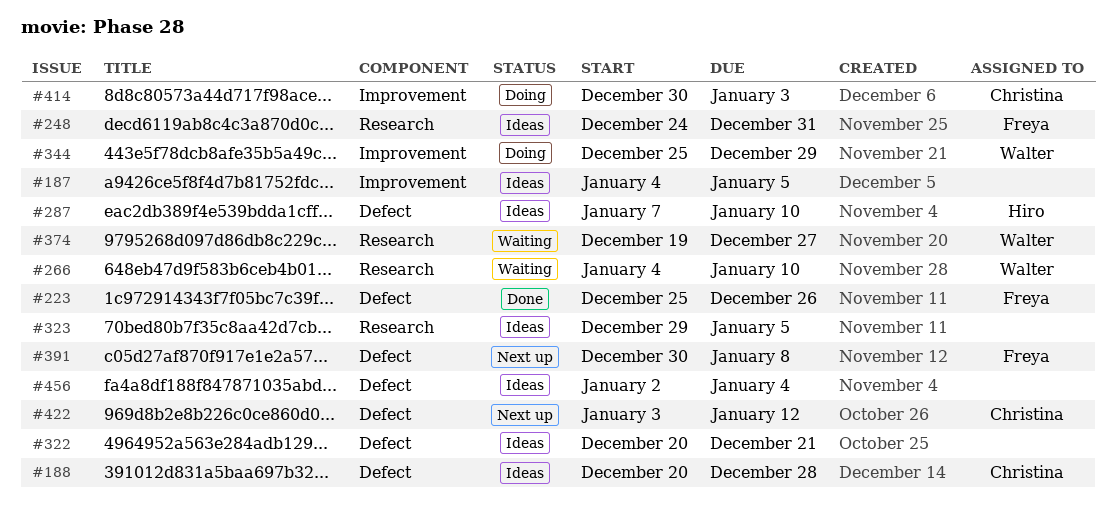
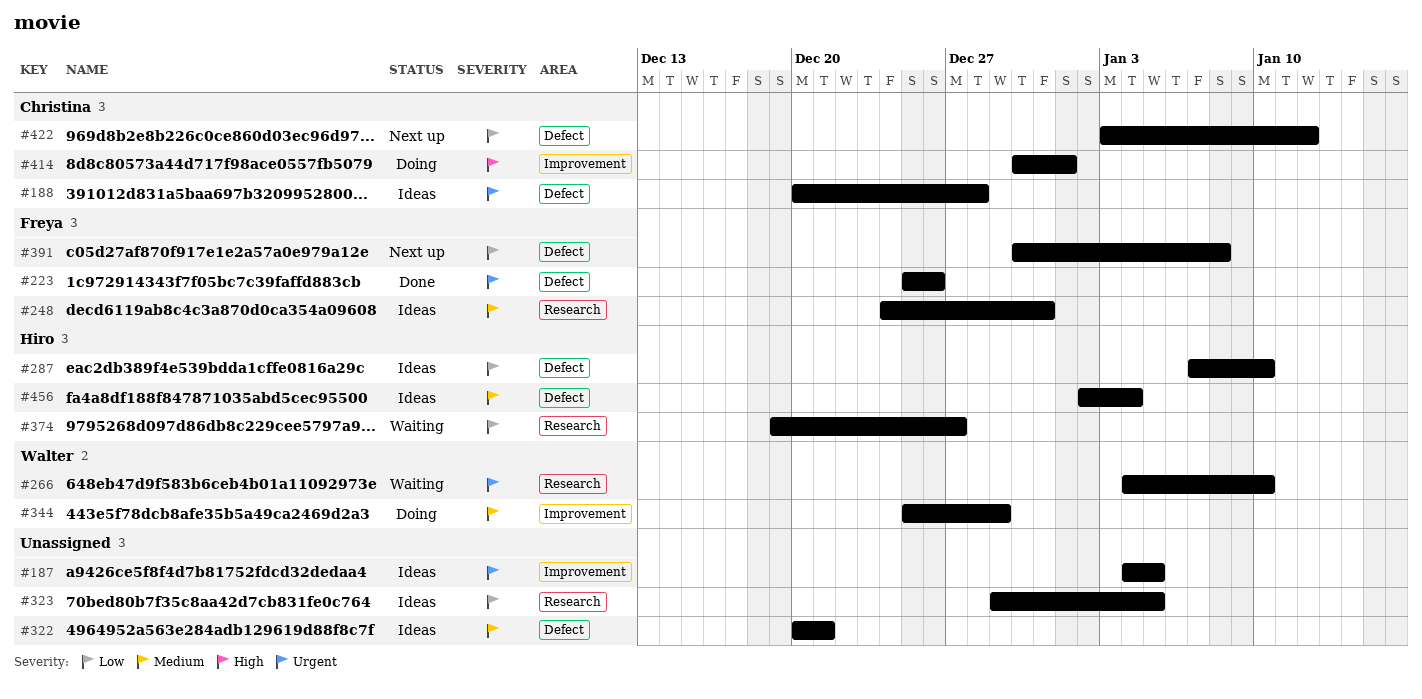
#374, owner: Walter -> Hiro
#414, due: Jan 3 -> Jan 1
#456, owner: none -> Hiro

